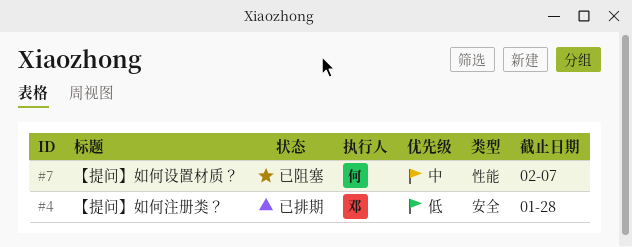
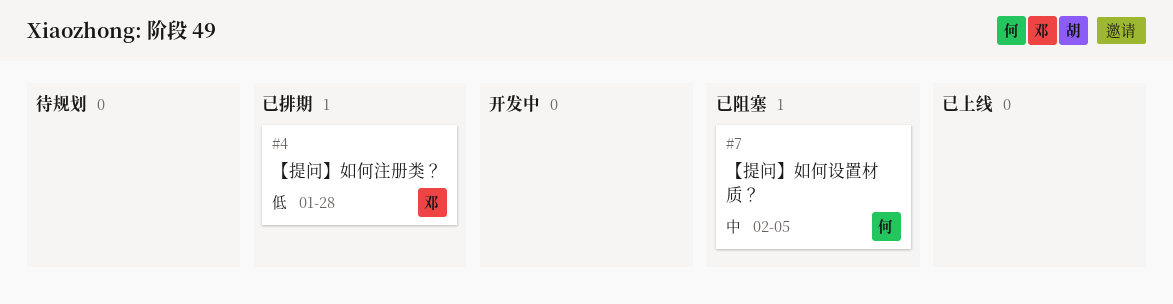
#7, due: Feb 7 -> Feb 5

